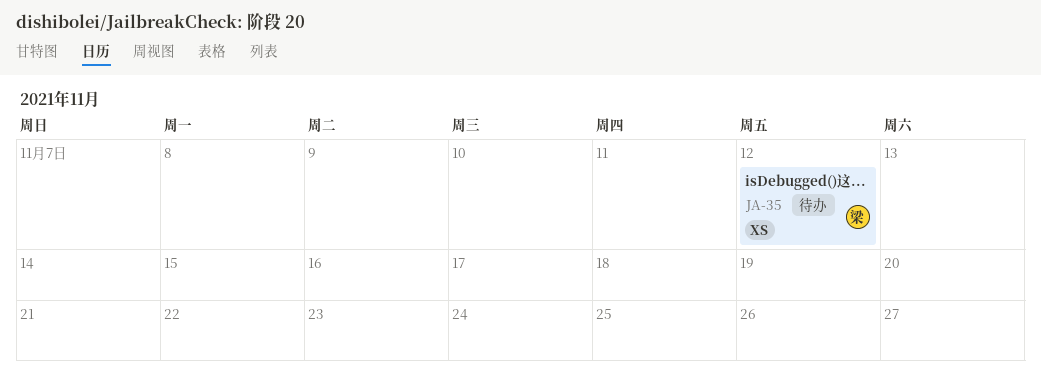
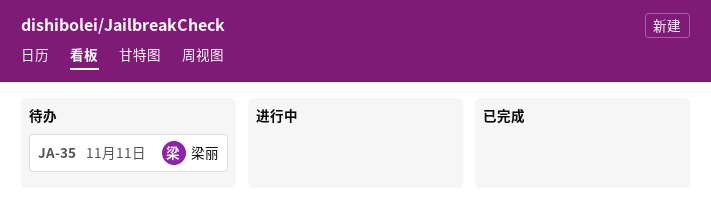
JA-35, due: Nov 12 -> Nov 11

